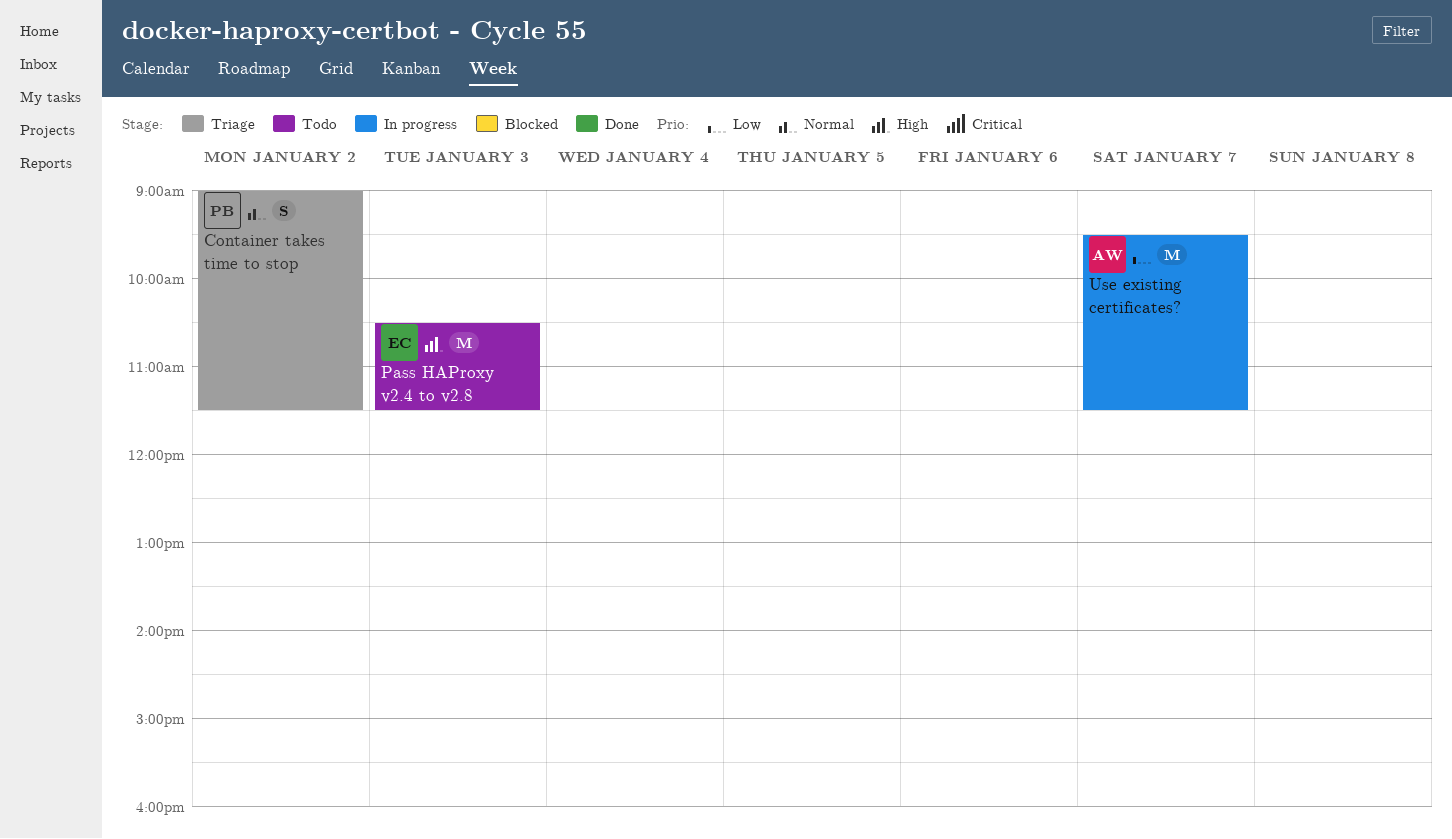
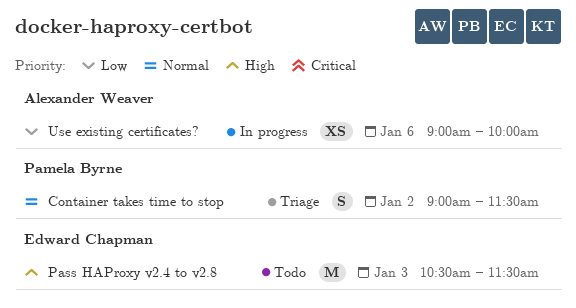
Use existing certificates?, estimate: M -> XS
Use existing certificates?, day: Jan 7 -> Jan 6
Use existing certificates?, begins: 09:30 -> 09:00
Use existing certificates?, ends: 11:30 -> 10:00

